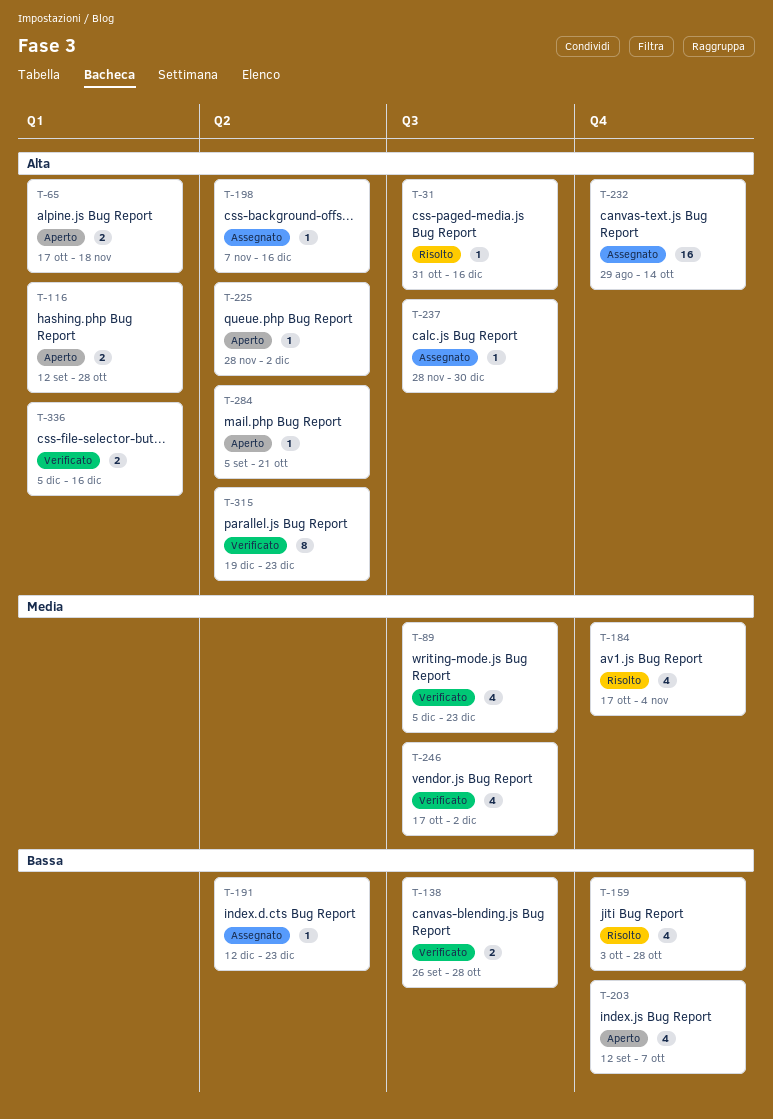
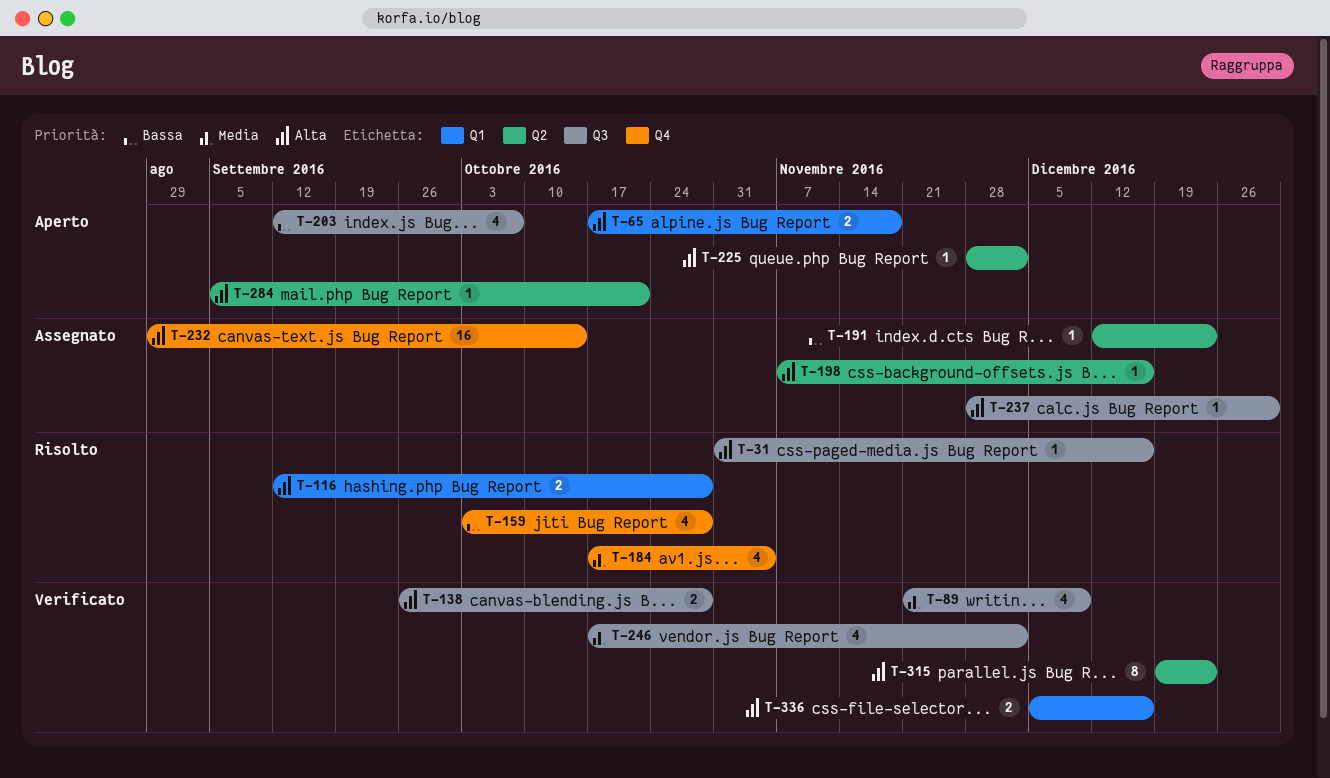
T-89, start: Dec 5 -> Nov 21
T-89, due: Dec 23 -> Dec 9
T-116, status: Aperto -> Risolto
T-138, priority: Bassa -> Alta
T-203, label: Q4 -> Q3

